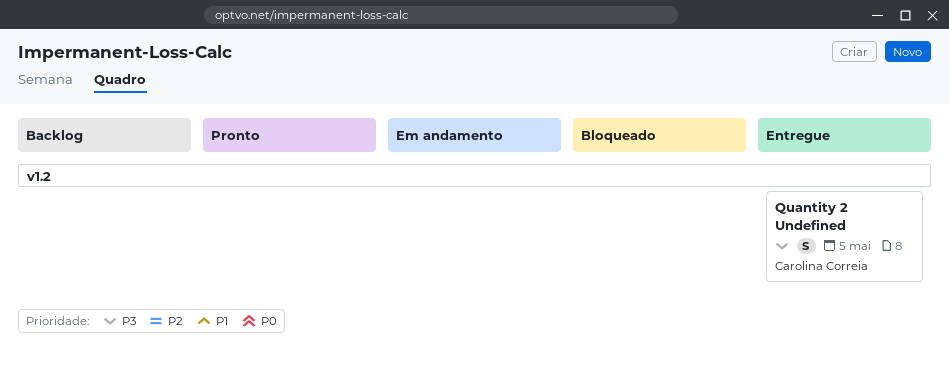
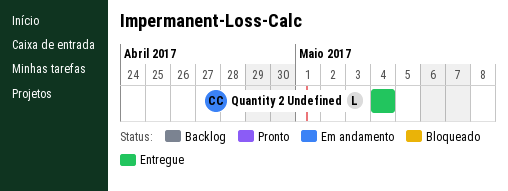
Quantity 2 Undefined, estimate: S -> L
Quantity 2 Undefined, due: May 5 -> May 4

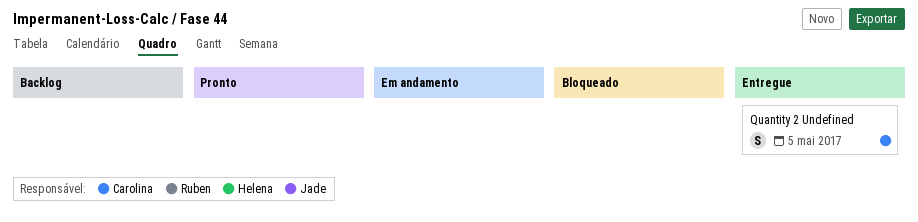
Quantity 2 Undefined, estimate: L -> S
Quantity 2 Undefined, due: May 4 -> May 5

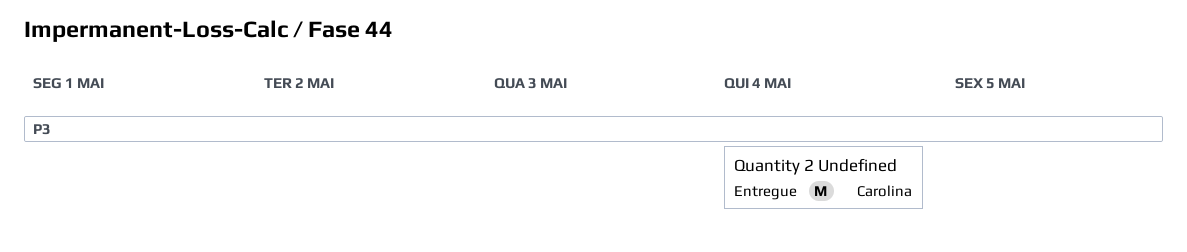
Quantity 2 Undefined, estimate: S -> M
Quantity 2 Undefined, due: May 5 -> May 4

